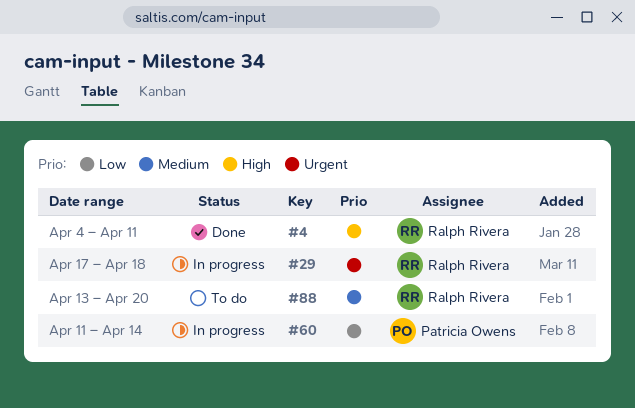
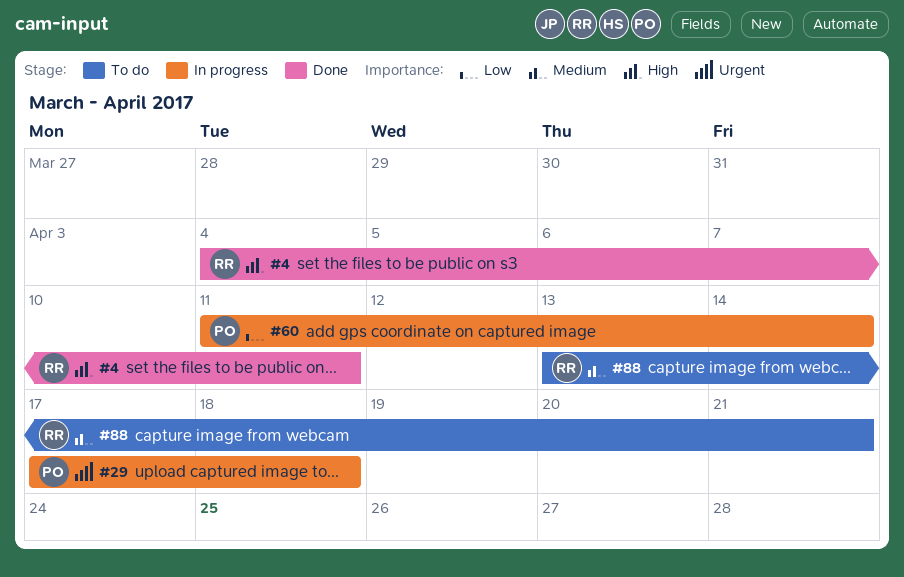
#29, owner: Ralph Rivera -> Patricia Owens
#88, due: Apr 20 -> Apr 21

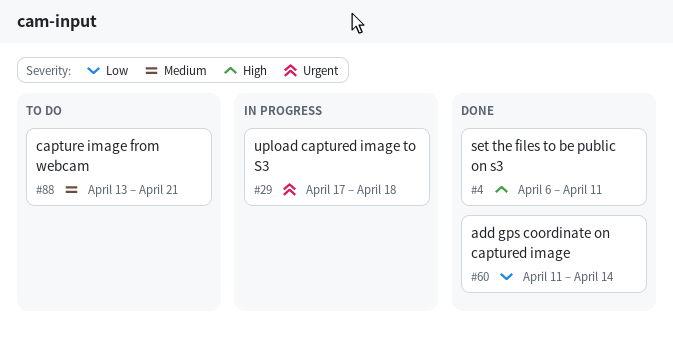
#4, start: Apr 4 -> Apr 6
#60, status: In progress -> Done

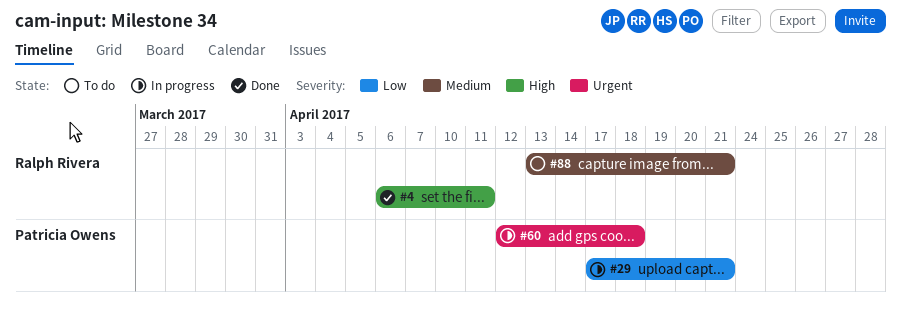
#29, priority: Urgent -> Low
#29, due: Apr 18 -> Apr 21
#60, status: Done -> In progress
#60, priority: Low -> Urgent
#60, start: Apr 11 -> Apr 12
#60, due: Apr 14 -> Apr 18

